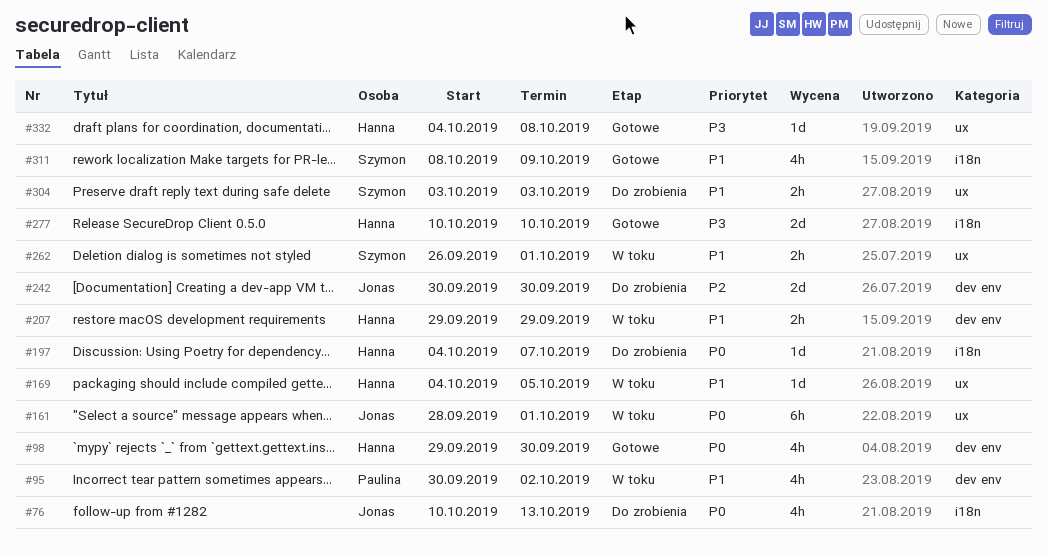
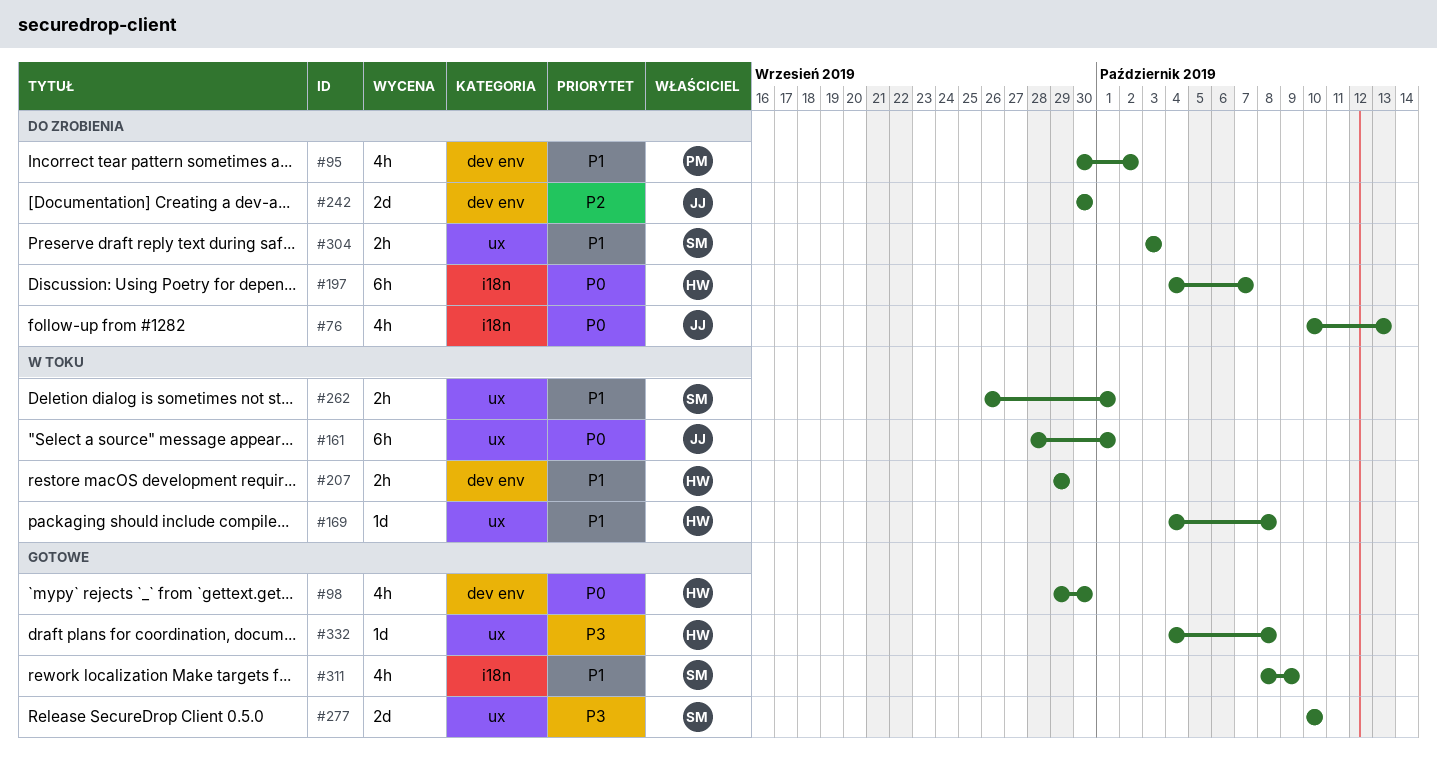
#95, status: W toku -> Do zrobienia
#169, due: Oct 5 -> Oct 8
#197, estimate: 1d -> 6h
#277, owner: Hanna -> Szymon
#277, label: i18n -> ux

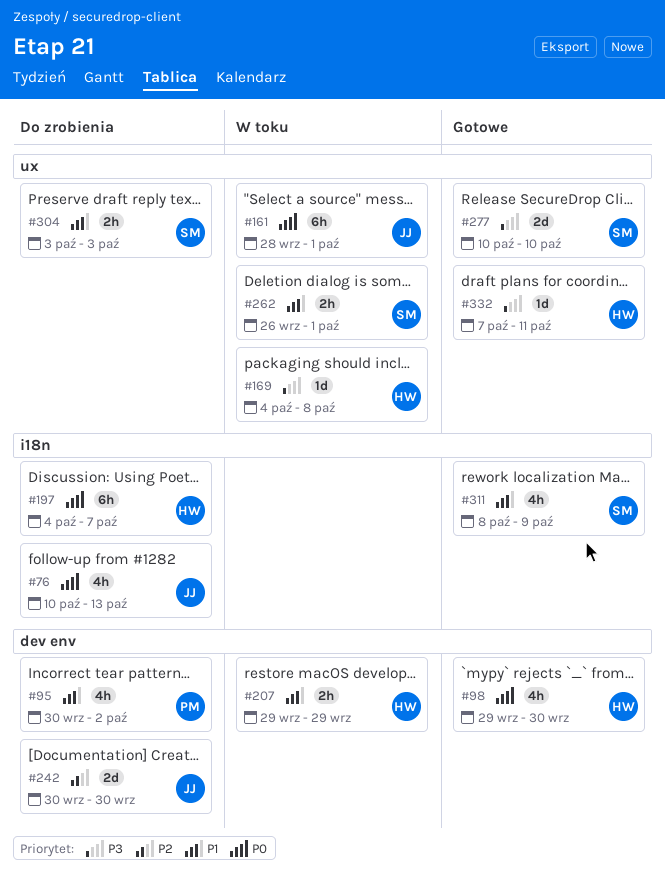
#169, priority: P1 -> P3
#332, start: Oct 4 -> Oct 7
#332, due: Oct 8 -> Oct 11

